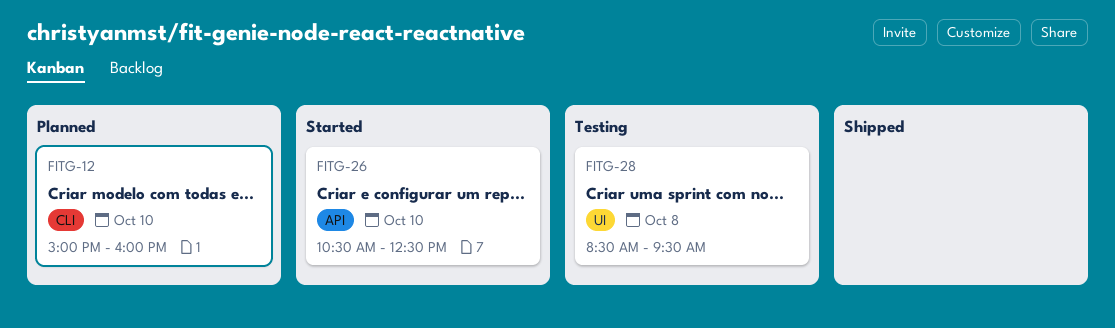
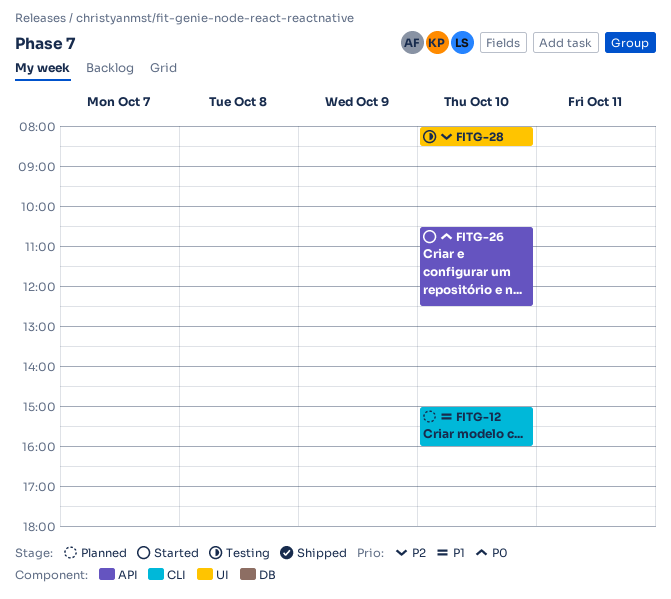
FITG-28, day: Oct 8 -> Oct 10
FITG-28, begins: 08:30 -> 08:00
FITG-28, ends: 09:30 -> 08:30

